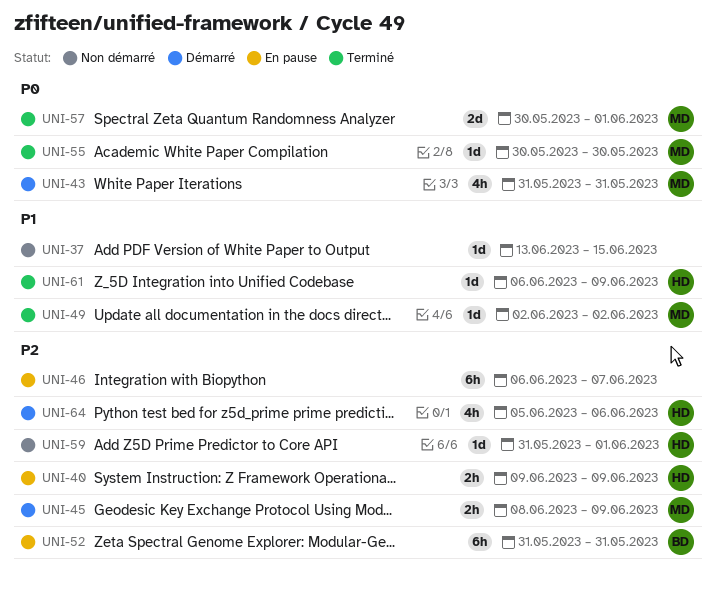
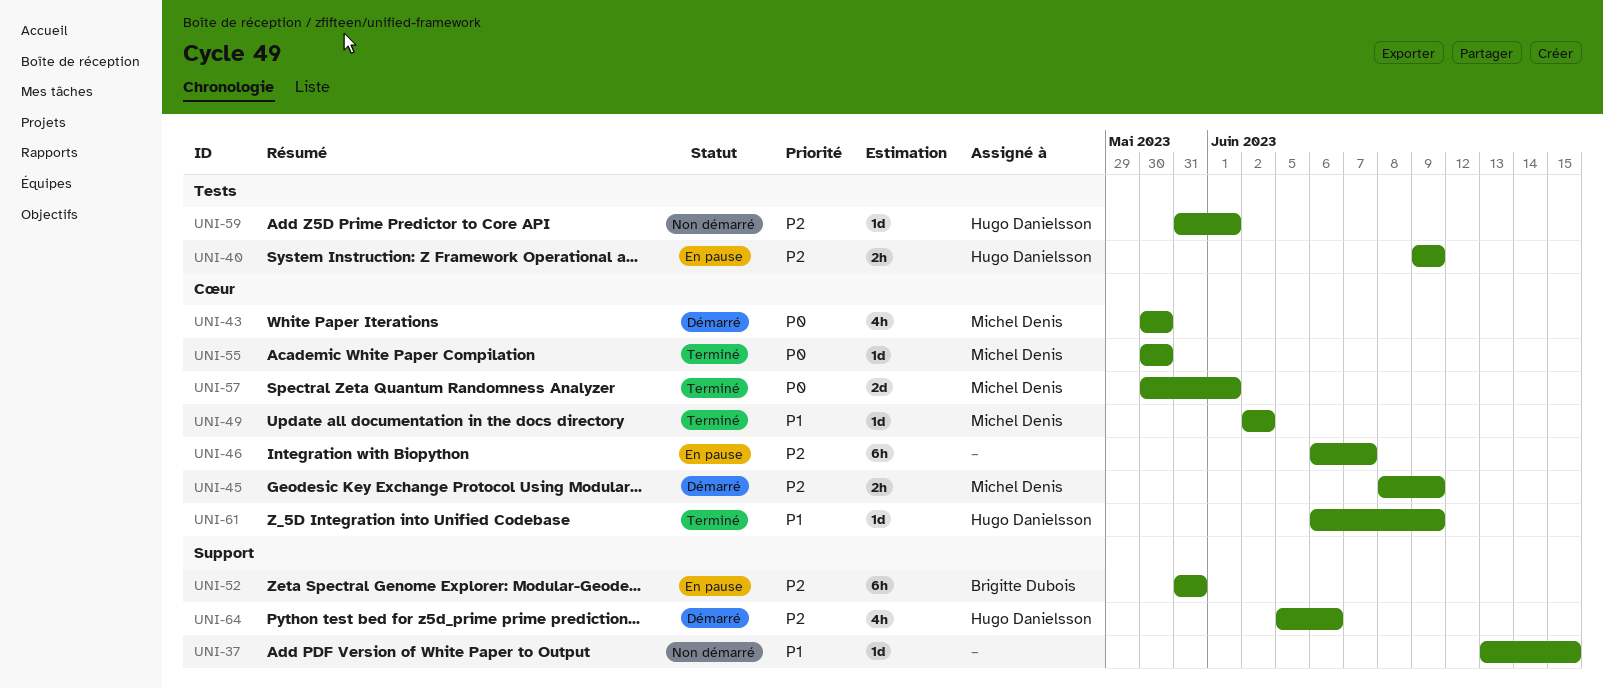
UNI-43, start: May 31 -> May 30
UNI-43, due: May 31 -> May 30

